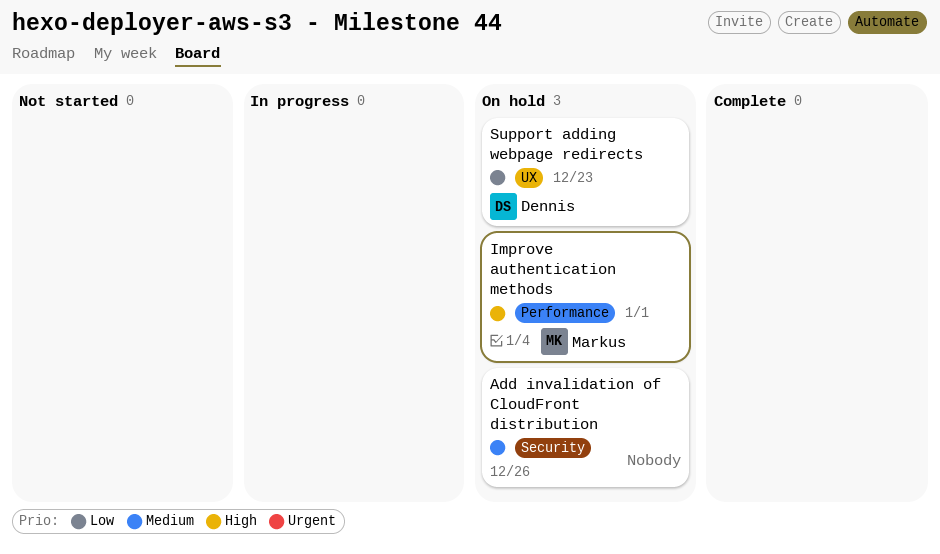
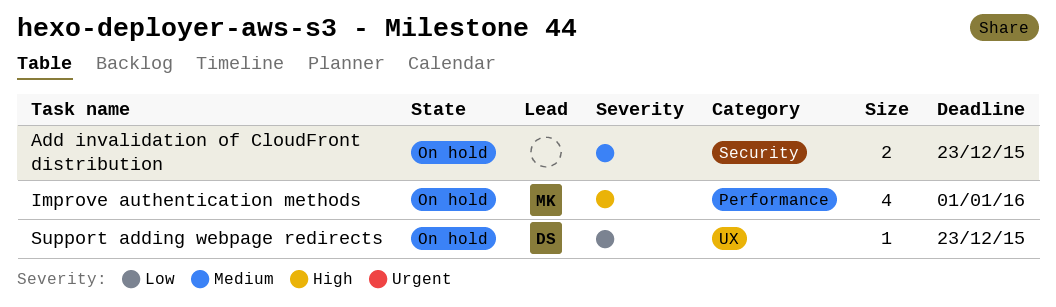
Add invalidation of CloudFront distribution, due: Dec 26 -> Dec 23

